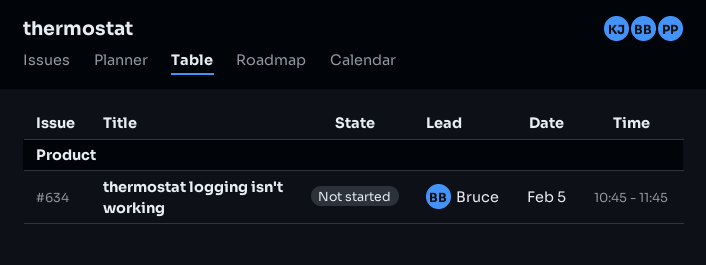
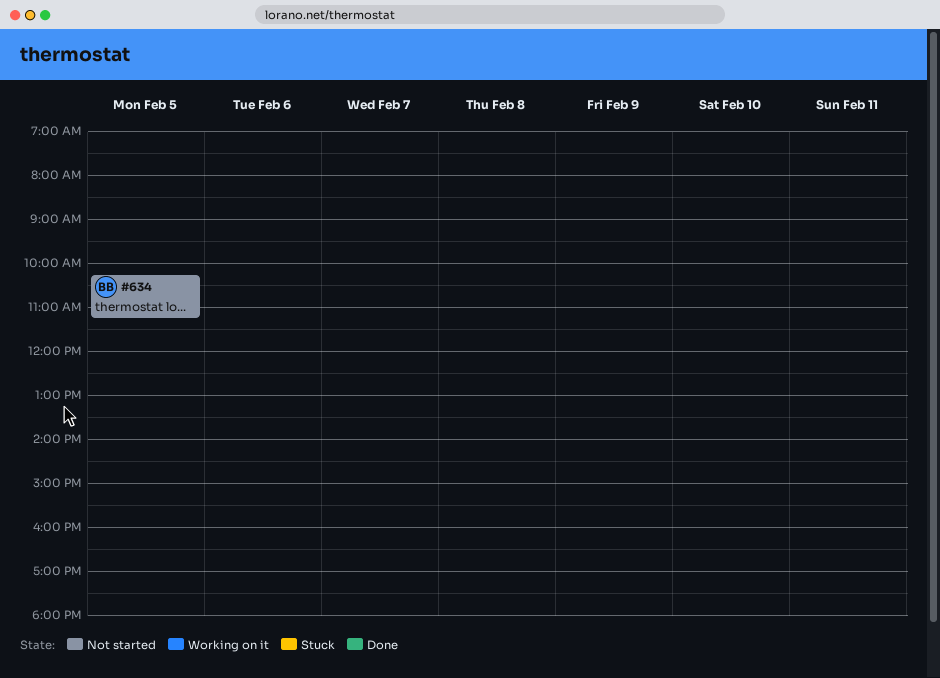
#634, begins: 10:45 -> 10:15
#634, ends: 11:45 -> 11:15

